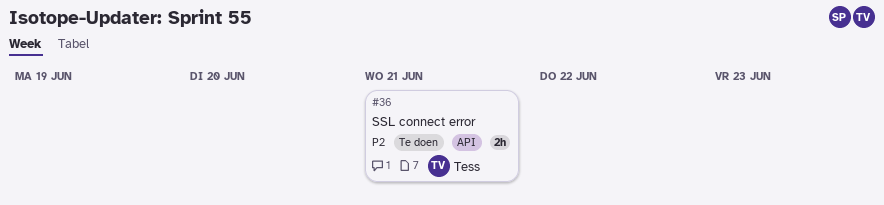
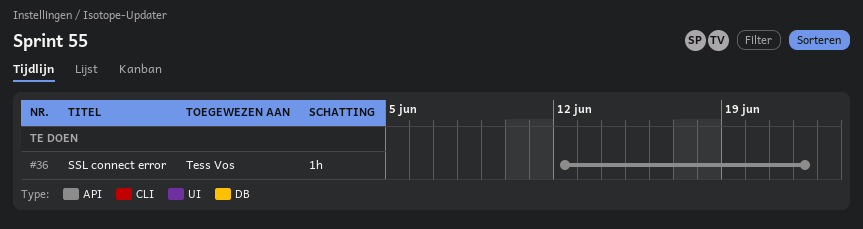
#36, estimate: 2h -> 1h
#36, due: Jun 21 -> Jun 22

